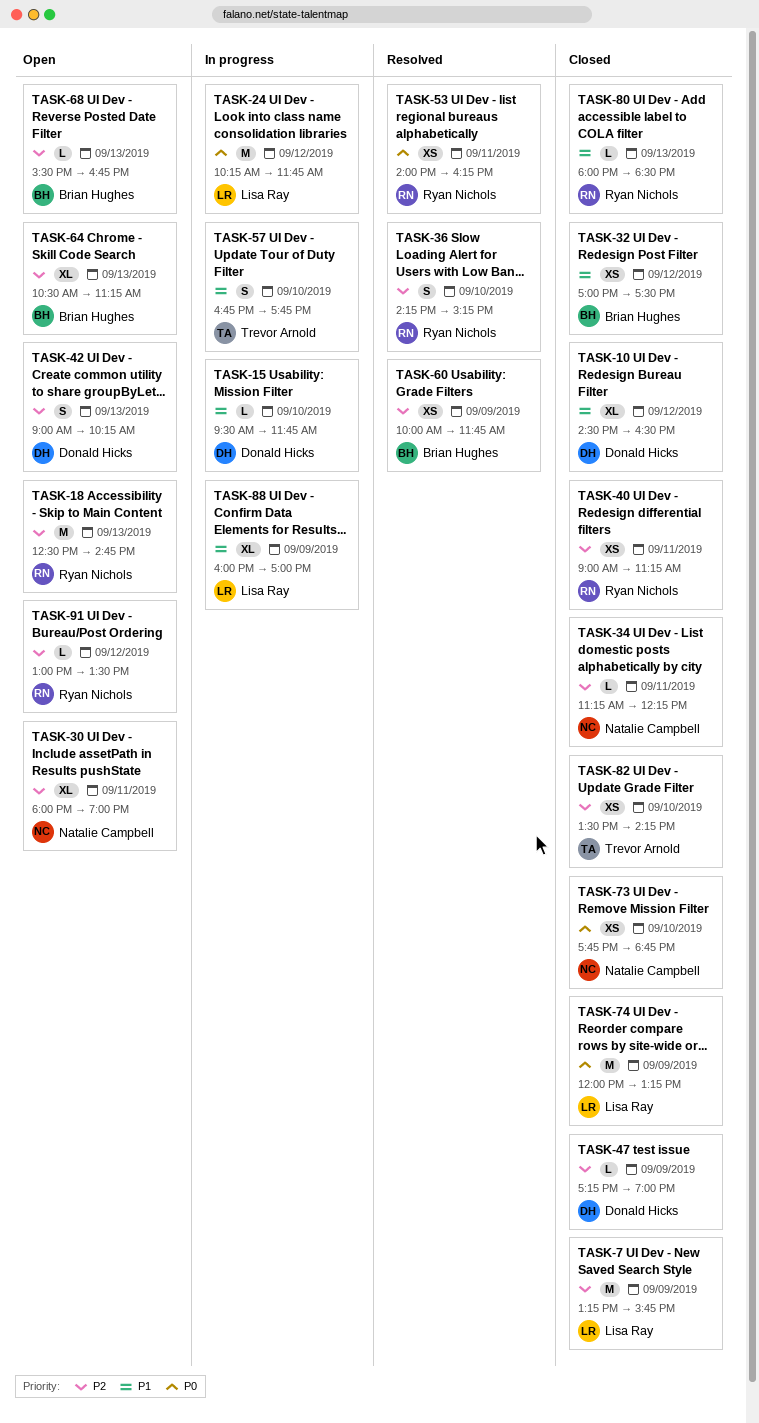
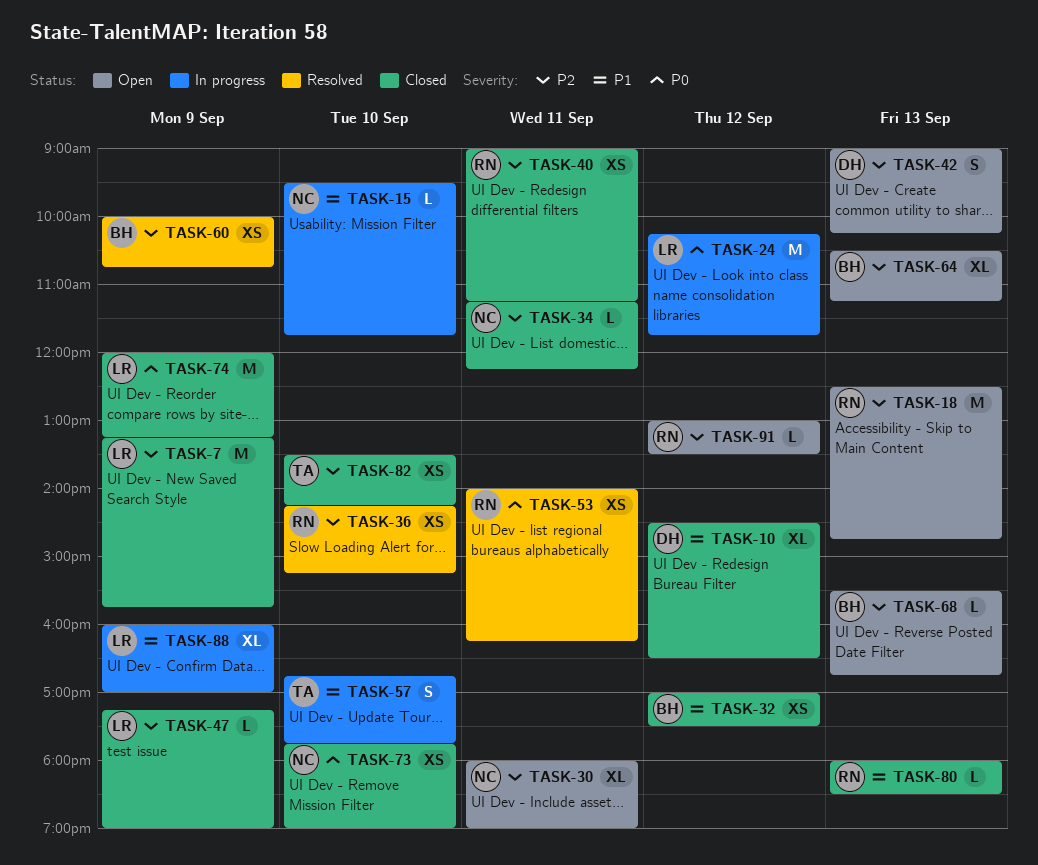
TASK-15, owner: Donald Hicks -> Natalie Campbell
TASK-36, estimate: S -> XS
TASK-47, owner: Donald Hicks -> Lisa Ray
TASK-60, ends: 11:45 -> 10:45
TASK-73, ends: 18:45 -> 19:00

